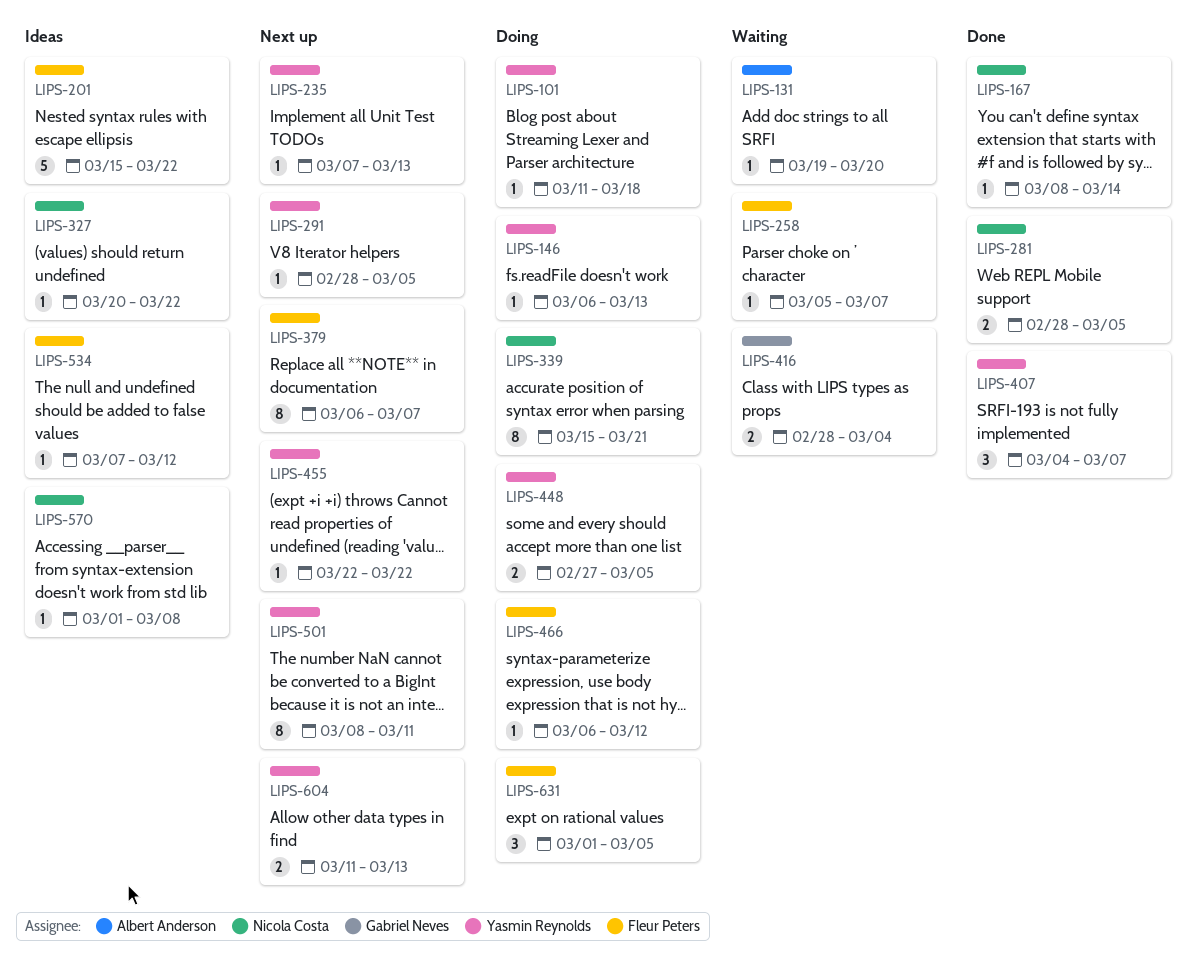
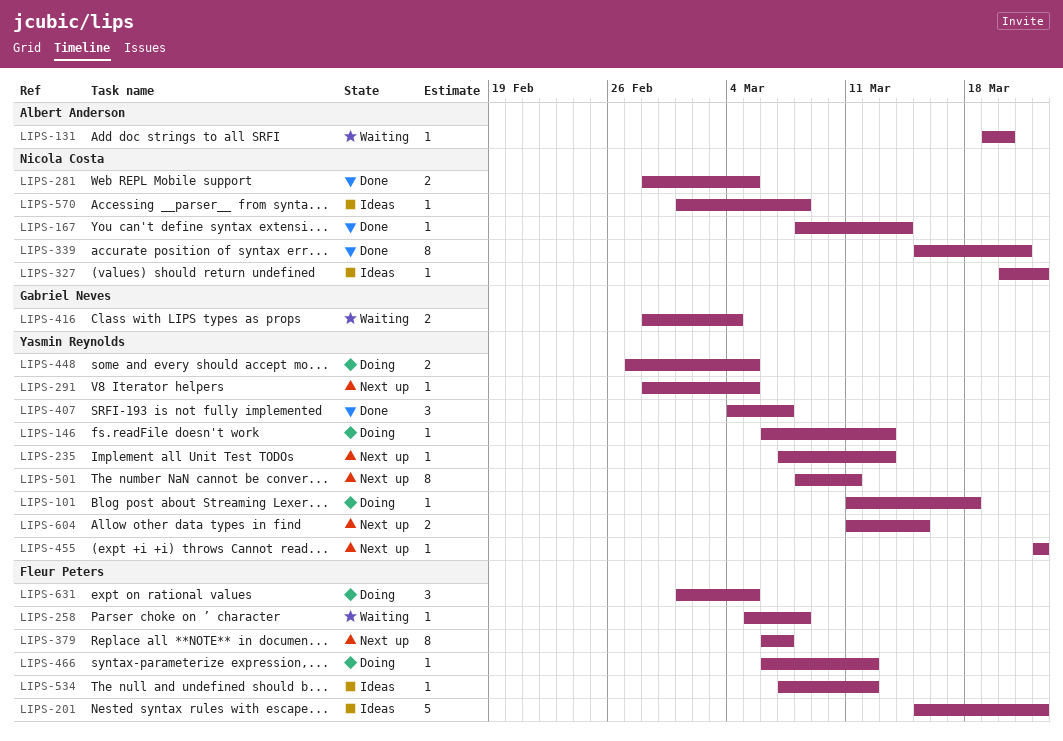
LIPS-258, due: Mar 7 -> Mar 8
LIPS-339, status: Doing -> Done
LIPS-604, due: Mar 13 -> Mar 15

